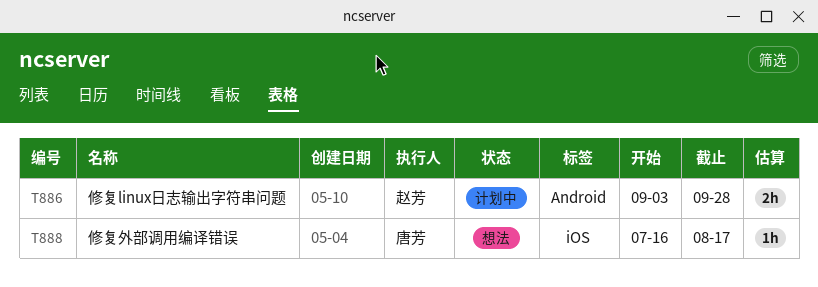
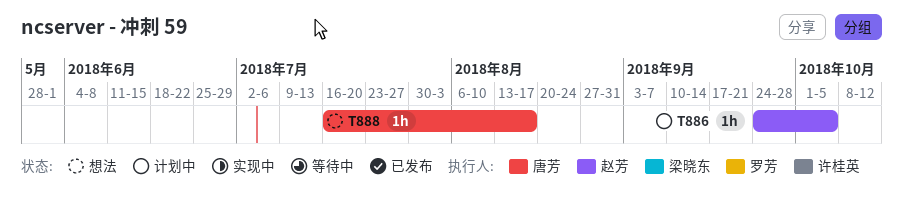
T886, estimate: 2h -> 1h
T886, start: Sep 3 -> Sep 24
T886, due: Sep 28 -> Oct 5

